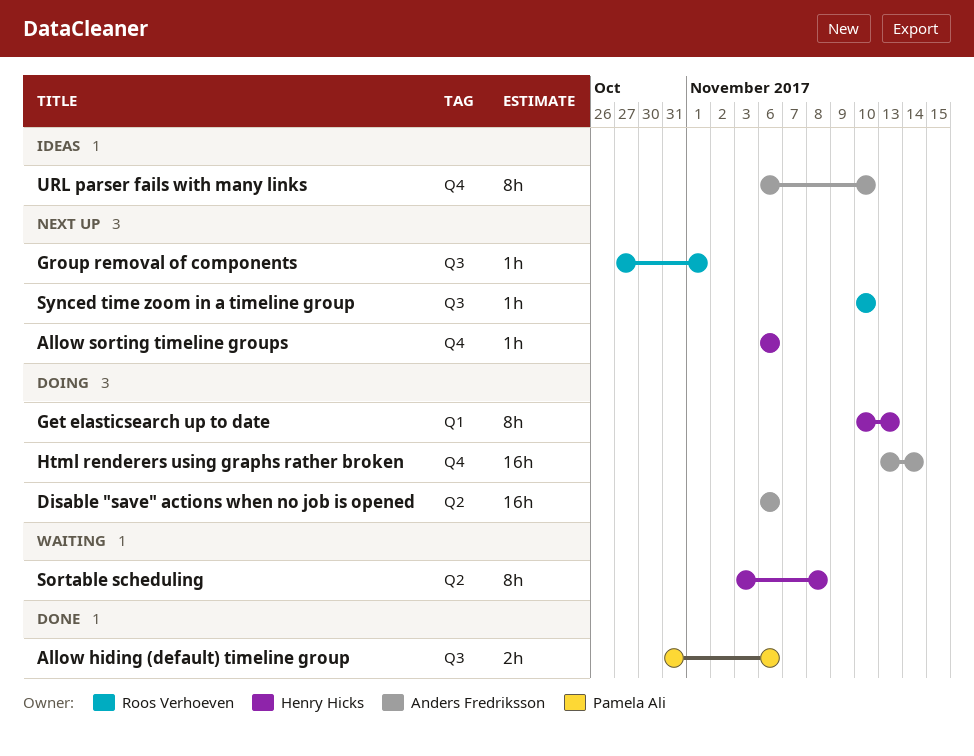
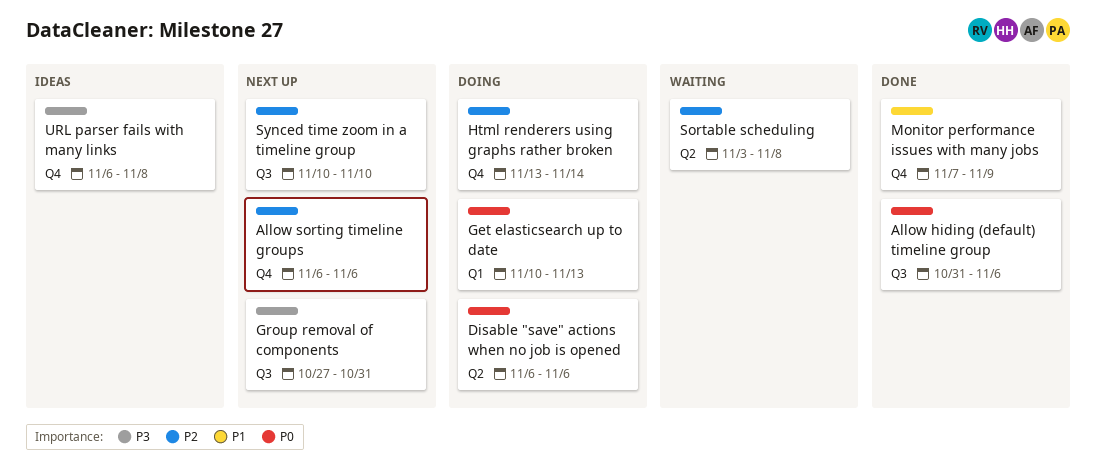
Group removal of components, due: Nov 1 -> Oct 31
Monitor performance issues with many jobs: none -> present
URL parser fails with many links, due: Nov 10 -> Nov 8

